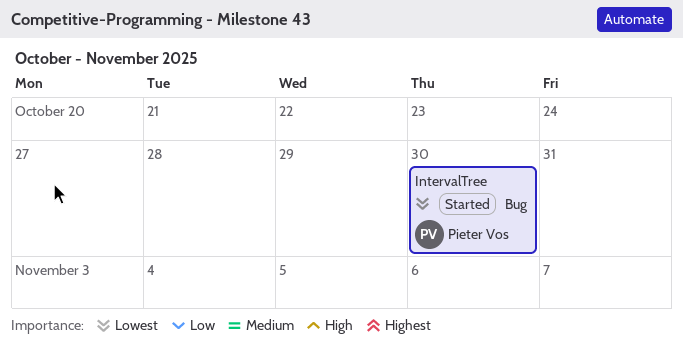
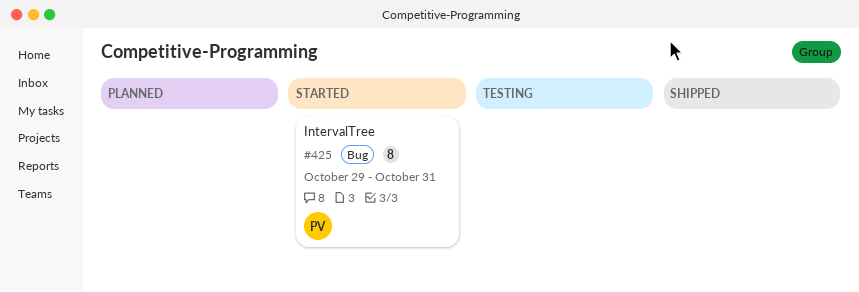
IntervalTree, due: Oct 30 -> Oct 31

